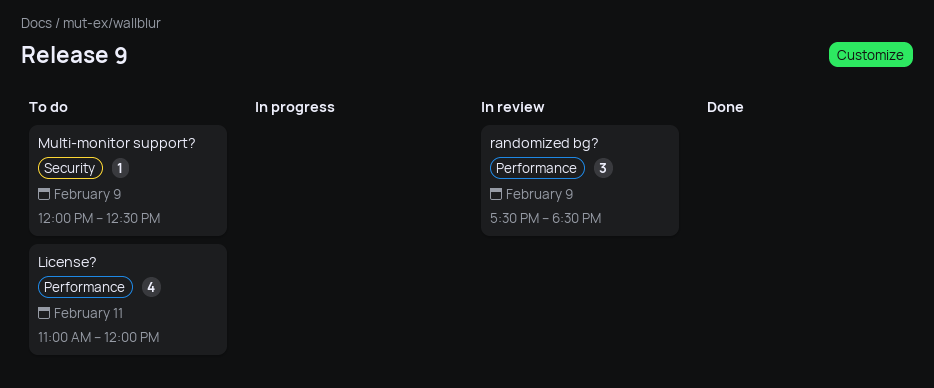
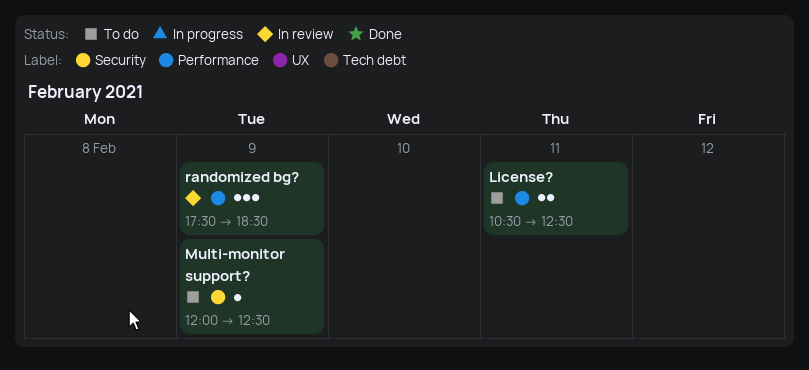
License?, estimate: 4 -> 2
License?, begins: 11:00 -> 10:30
License?, ends: 12:00 -> 12:30

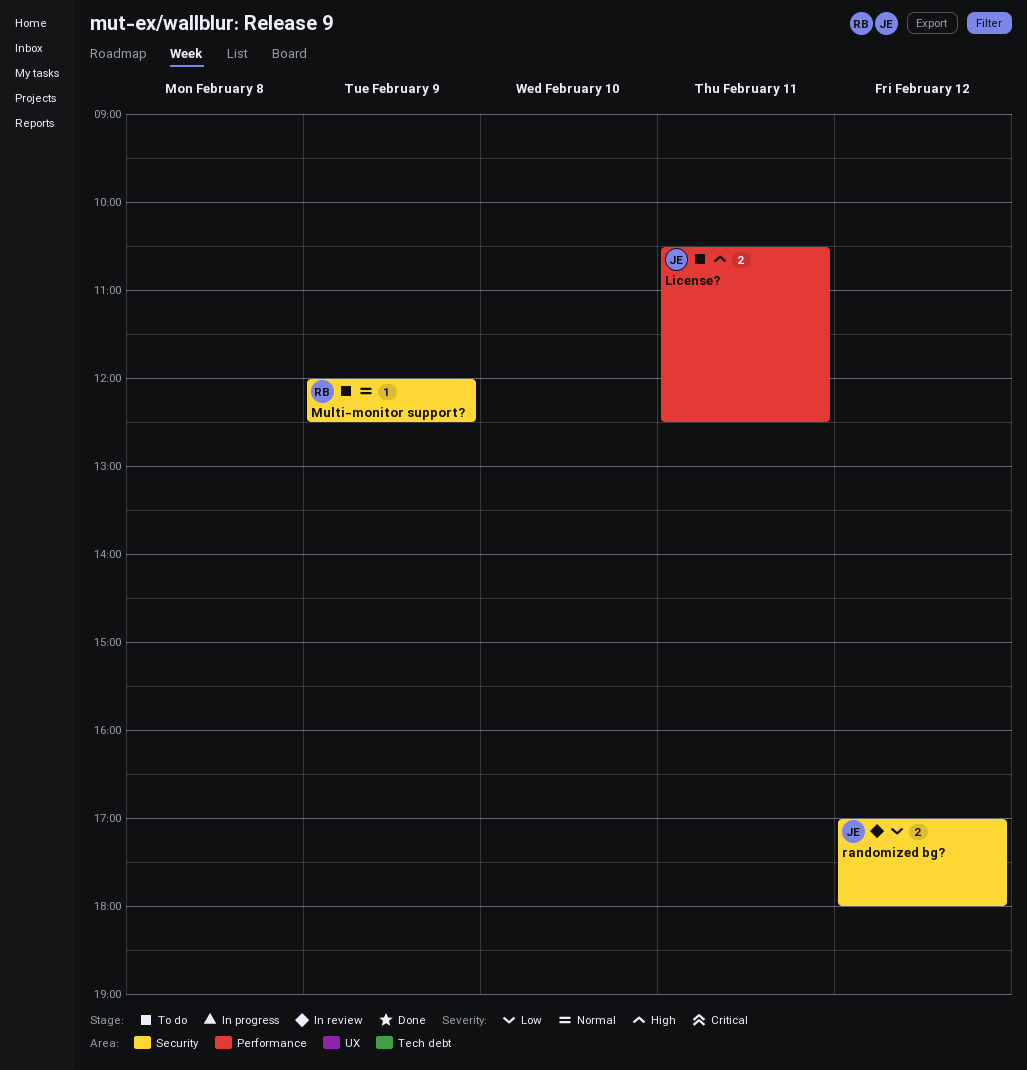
randomized bg?, label: Performance -> Security
randomized bg?, estimate: 3 -> 2
randomized bg?, day: Feb 9 -> Feb 12
randomized bg?, begins: 17:30 -> 17:00
randomized bg?, ends: 18:30 -> 18:00

